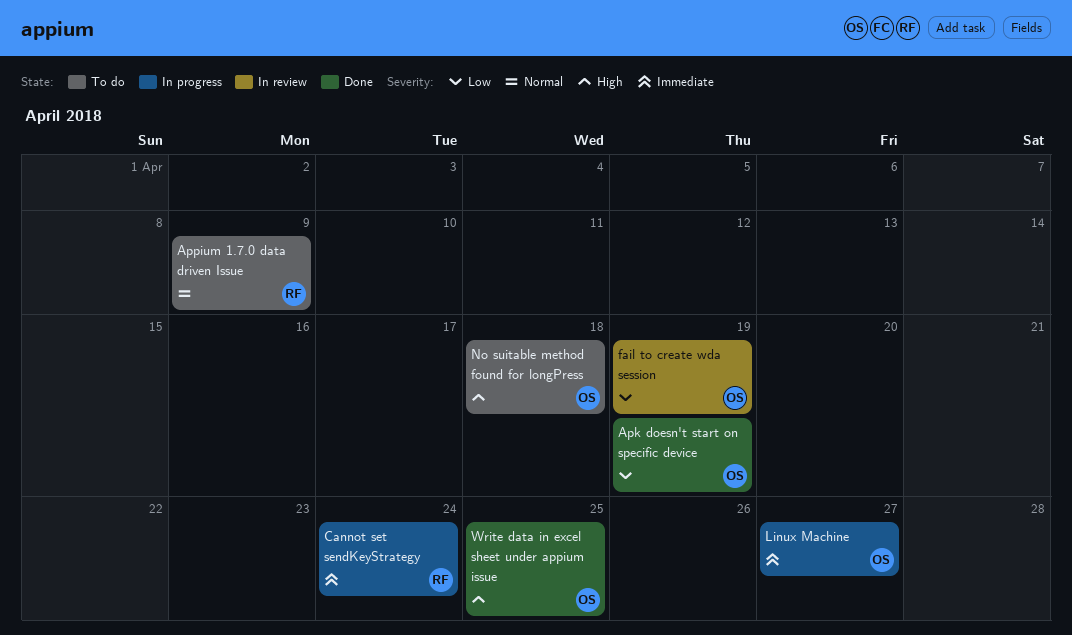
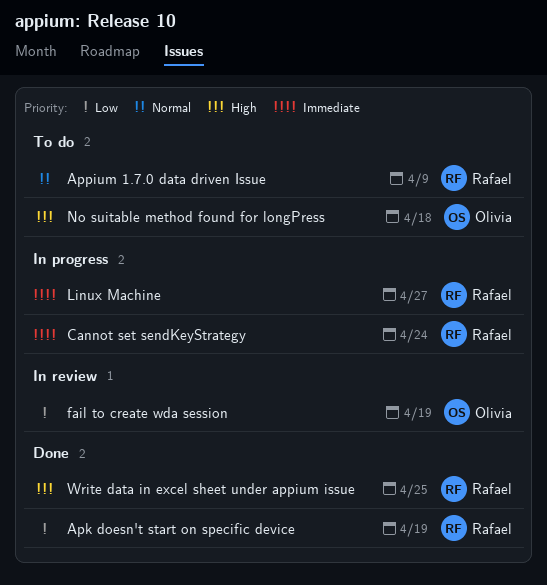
Apk doesn't start on specific device, owner: Olivia -> Rafael
Linux Machine, owner: Olivia -> Rafael
Write data in excel sheet under appium issue, owner: Olivia -> Rafael

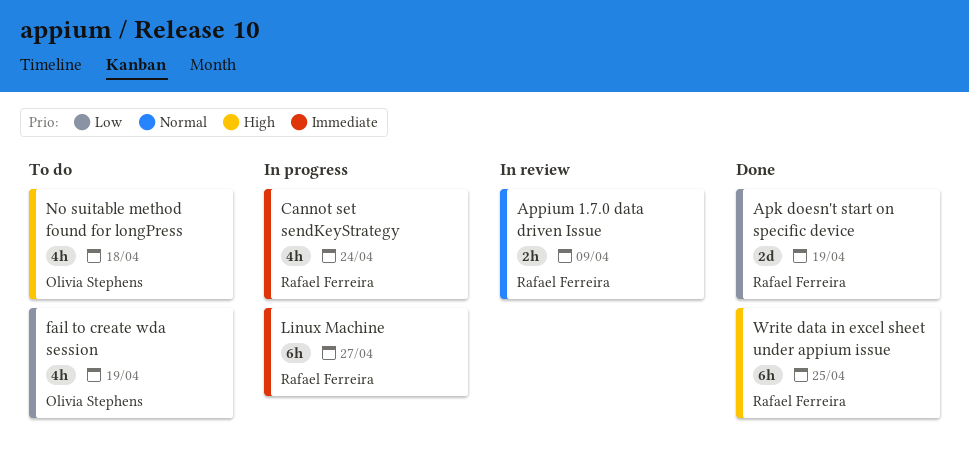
Appium 1.7.0 data driven Issue, status: To do -> In review
fail to create wda session, status: In review -> To do

